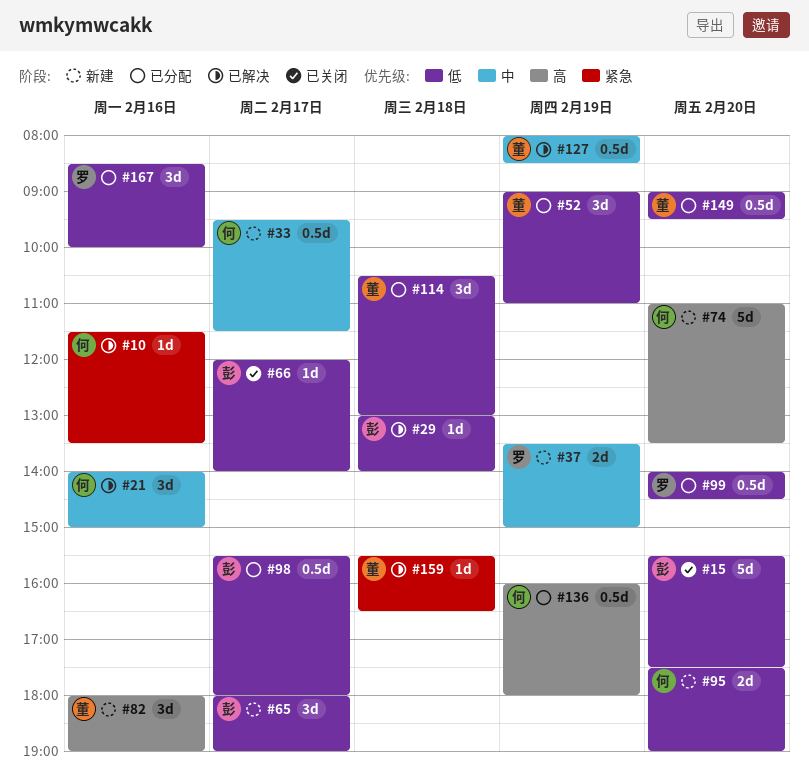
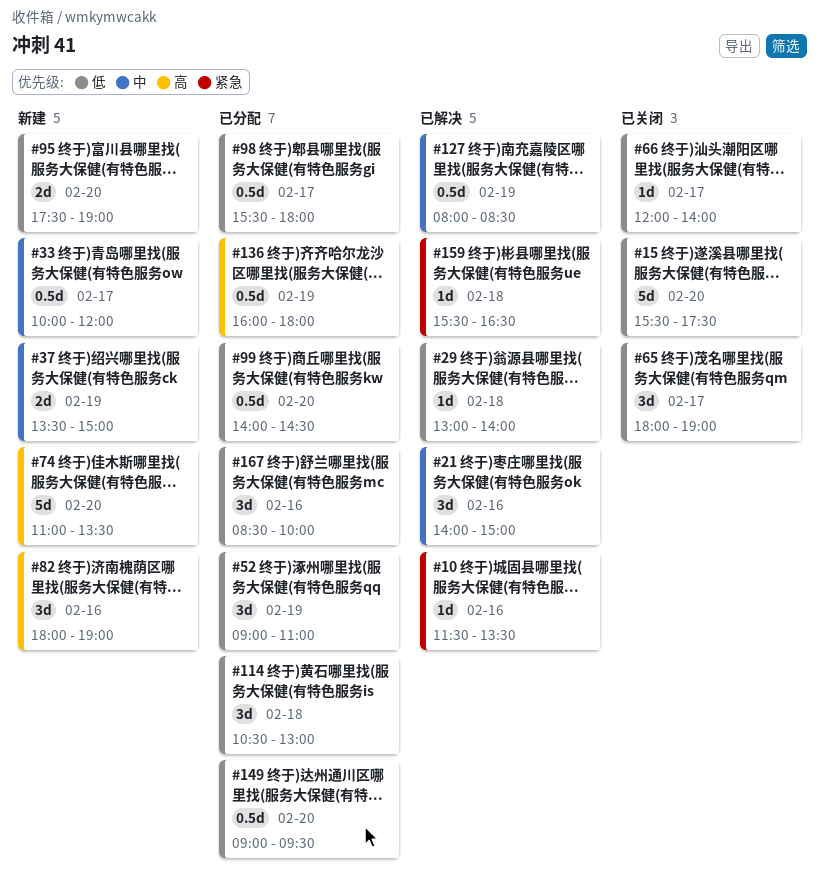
#33, begins: 09:30 -> 10:00
#33, ends: 11:30 -> 12:00
#65, status: 新建 -> 已关闭

